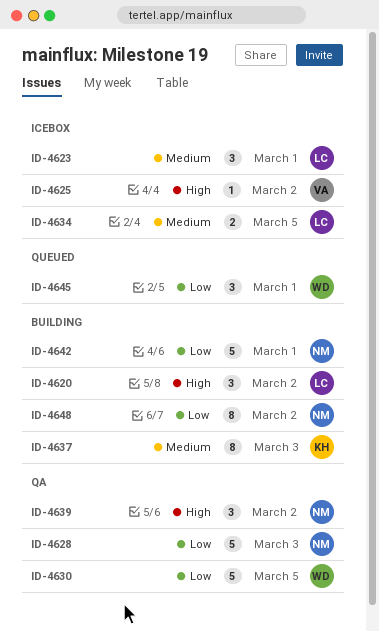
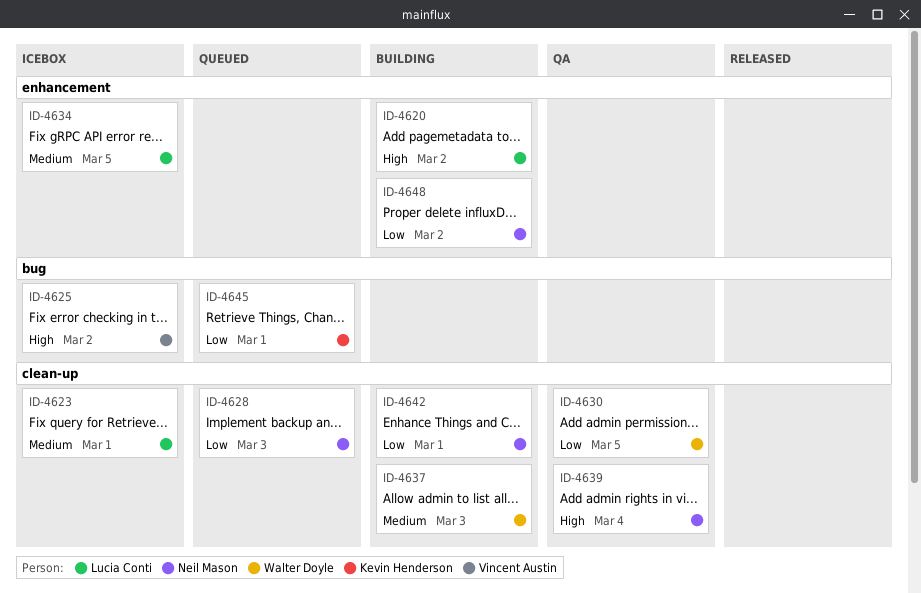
ID-4628, status: QA -> Queued
ID-4637, owner: Kevin Henderson -> Walter Doyle
ID-4639, day: Mar 2 -> Mar 4
ID-4645, owner: Walter Doyle -> Kevin Henderson

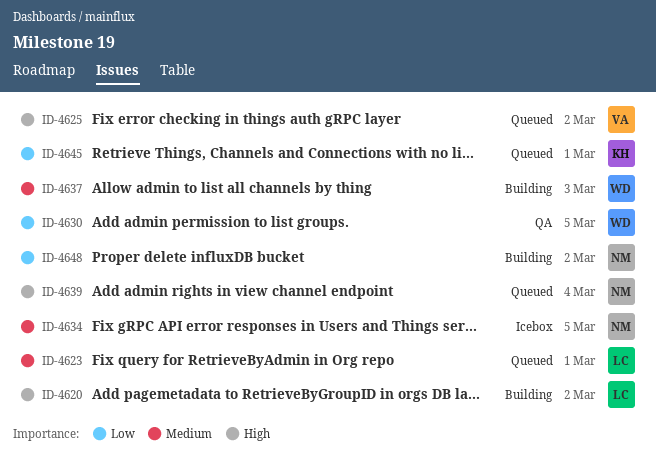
ID-4623, status: Icebox -> Queued
ID-4625, status: Icebox -> Queued
ID-4628: present -> none
ID-4634, owner: Lucia Conti -> Neil Mason
ID-4639, status: QA -> Queued
ID-4642: present -> none

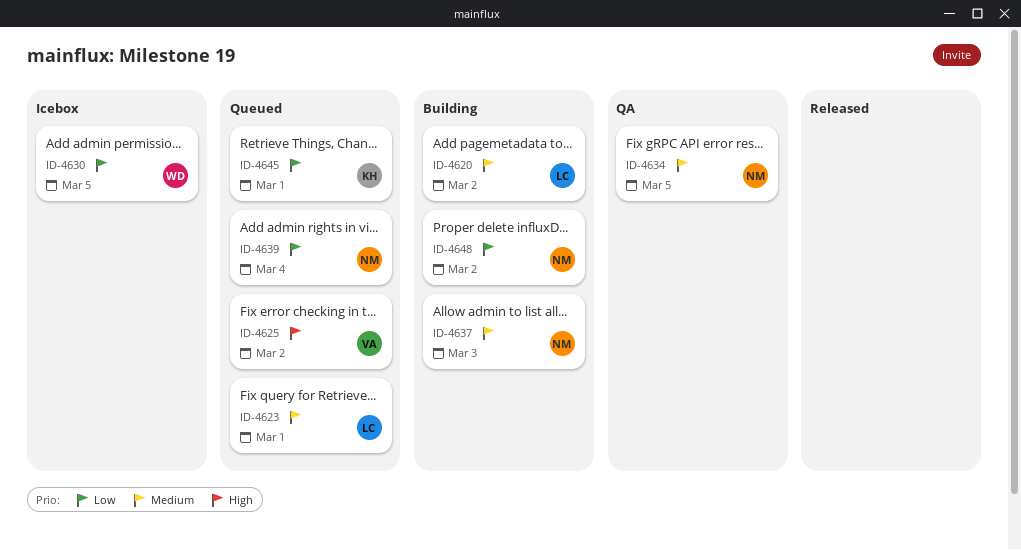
ID-4620, priority: High -> Medium
ID-4630, status: QA -> Icebox
ID-4634, status: Icebox -> QA
ID-4637, owner: WD -> NM
ID-4639, priority: High -> Low

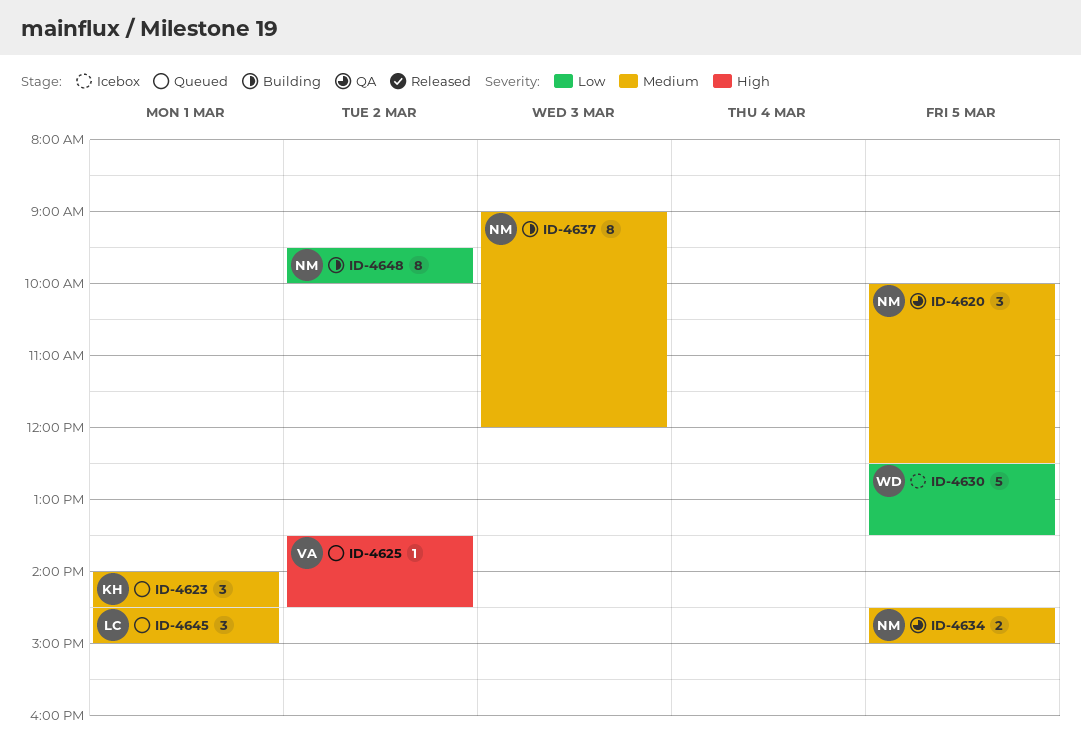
ID-4620, status: Building -> QA
ID-4620, owner: LC -> NM
ID-4620, day: Mar 2 -> Mar 5
ID-4623, owner: LC -> KH
ID-4639: present -> none
ID-4645, owner: KH -> LC
ID-4645, priority: Low -> Medium

